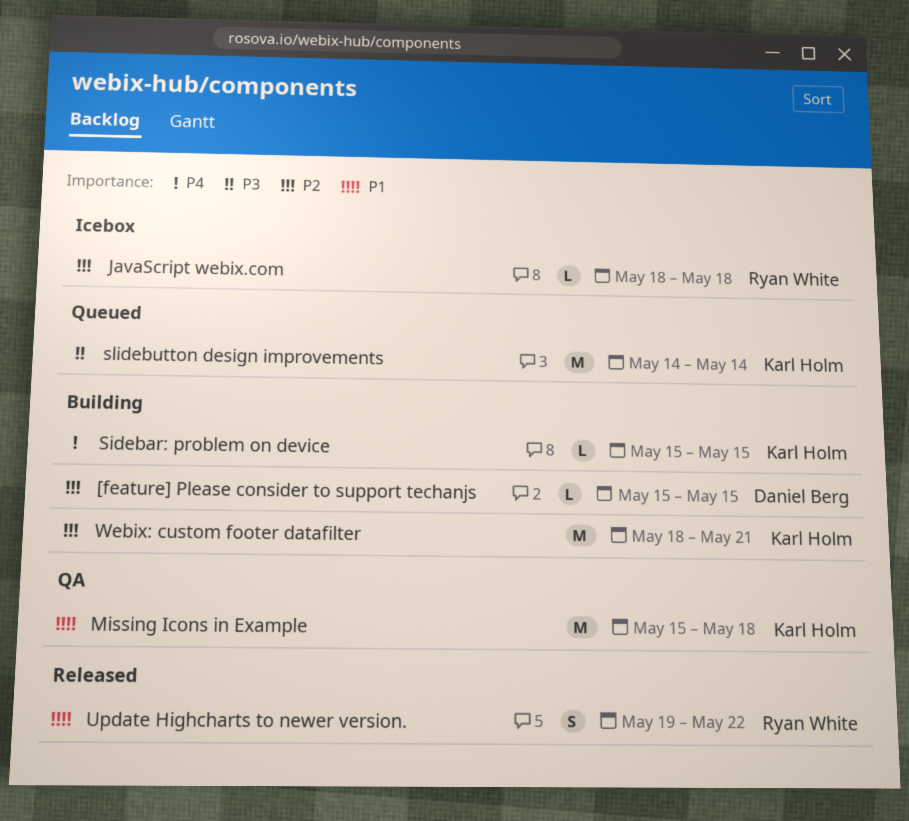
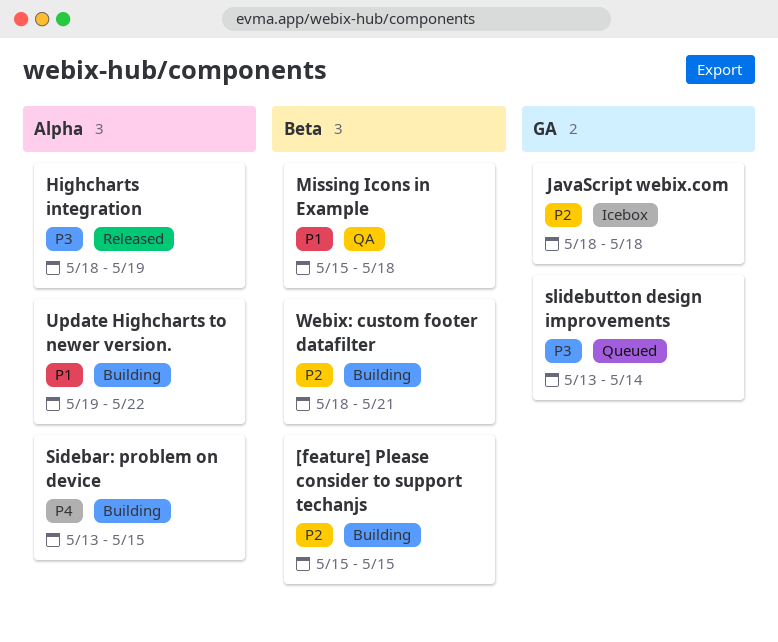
Highcharts integration: none -> present
Sidebar: problem on device, start: May 15 -> May 13
slidebutton design improvements, start: May 14 -> May 13
Update Highcharts to newer version., status: Released -> Building

